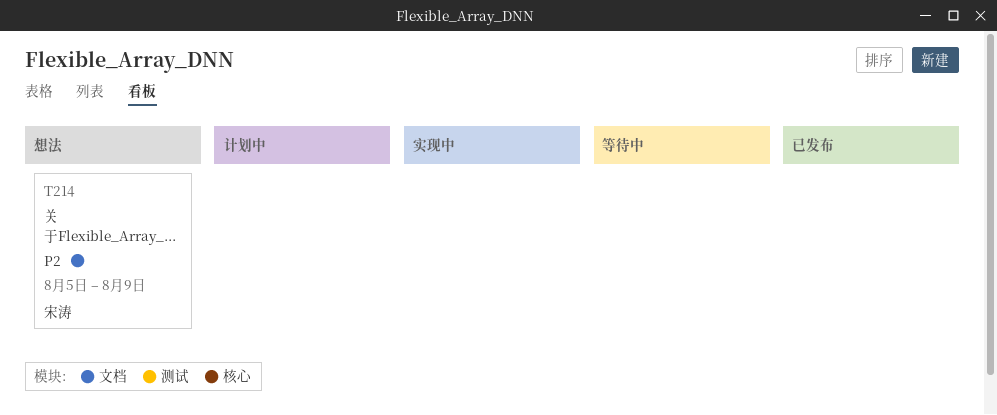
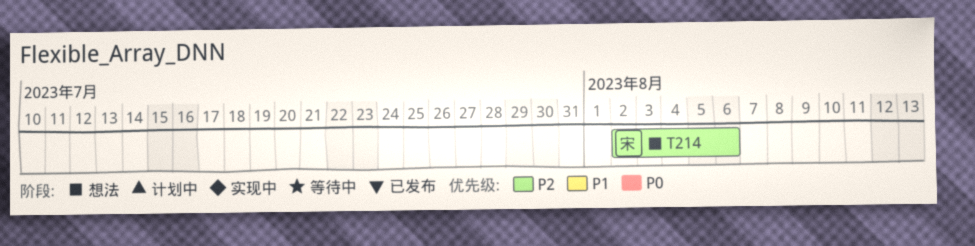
T214, start: Aug 5 -> Aug 2
T214, due: Aug 9 -> Aug 6

